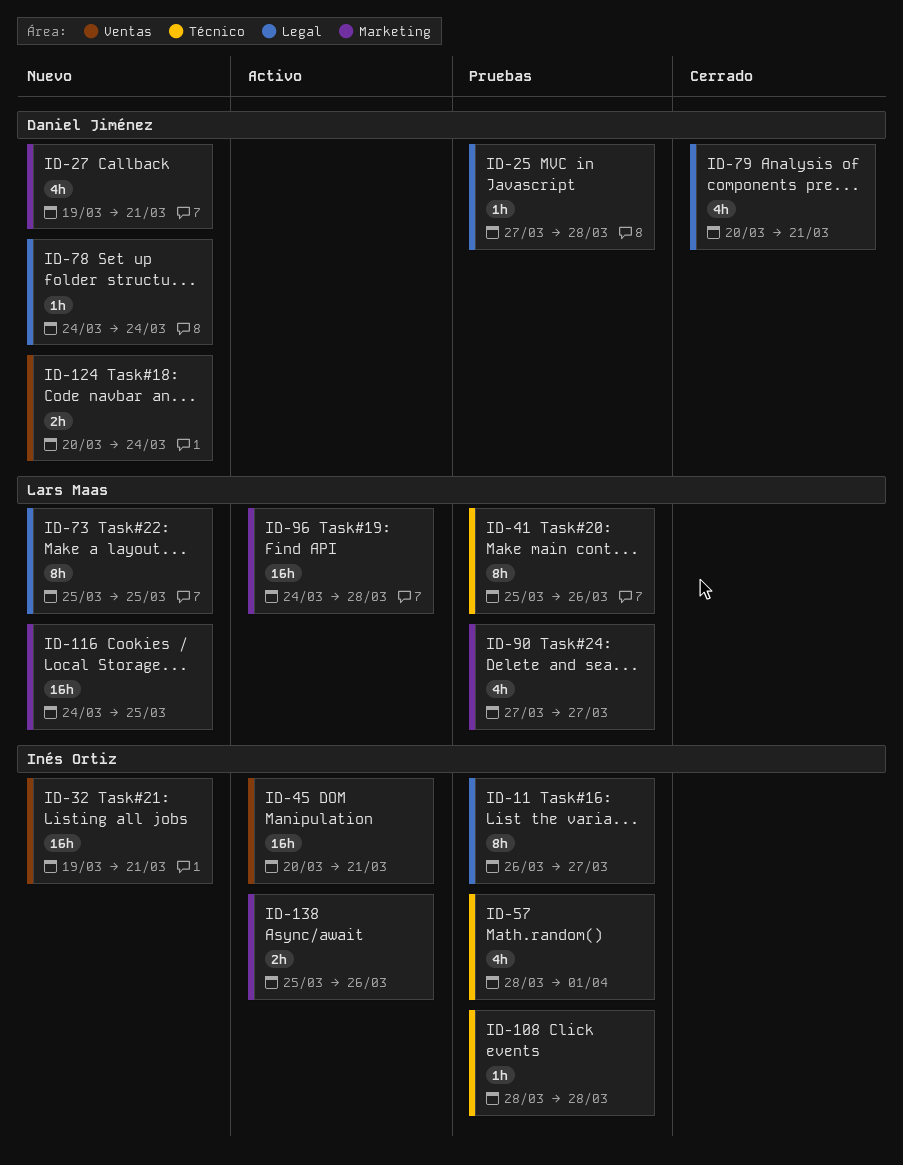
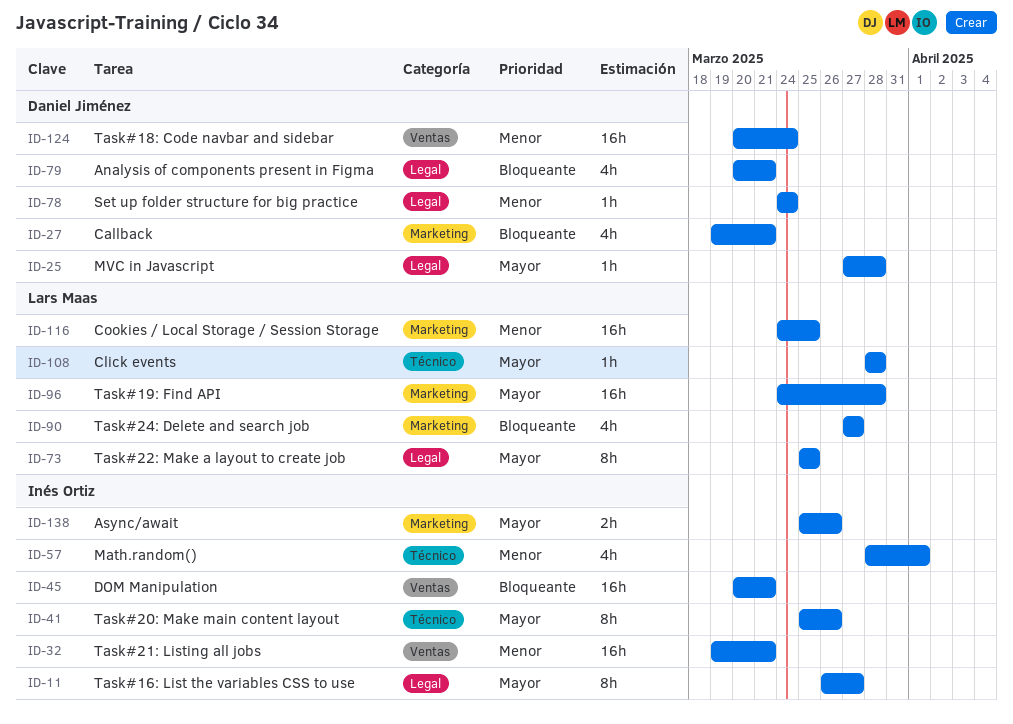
ID-41, owner: Lars Maas -> Inés Ortiz
ID-108, owner: Inés Ortiz -> Lars Maas
ID-124, estimate: 2h -> 16h

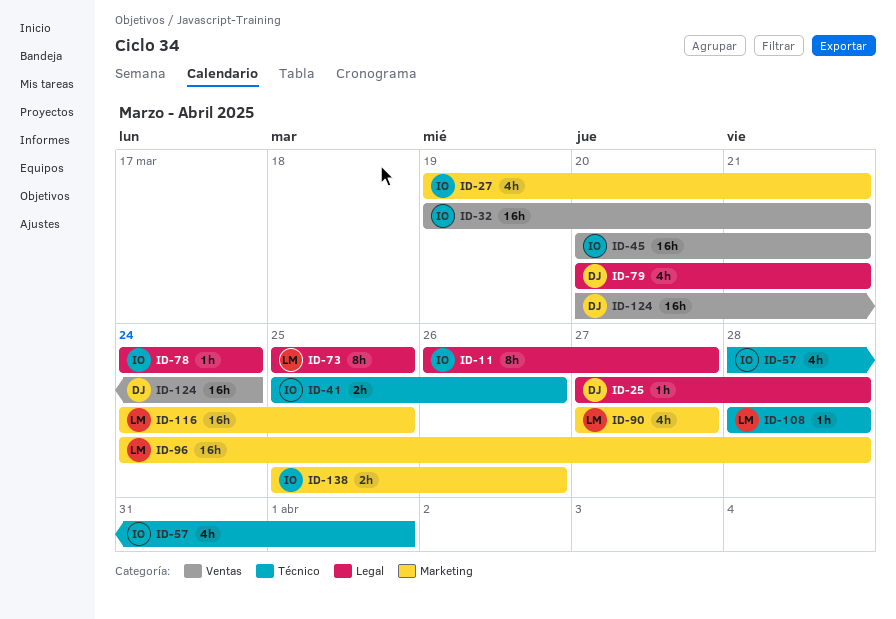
ID-27, owner: Daniel Jiménez -> Inés Ortiz
ID-41, estimate: 8h -> 2h
ID-78, owner: Daniel Jiménez -> Inés Ortiz

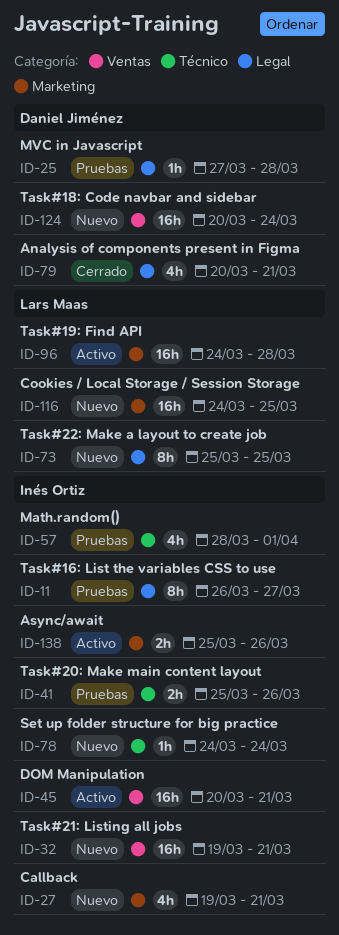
ID-78, label: Legal -> Técnico
ID-90: present -> none
ID-108: present -> none

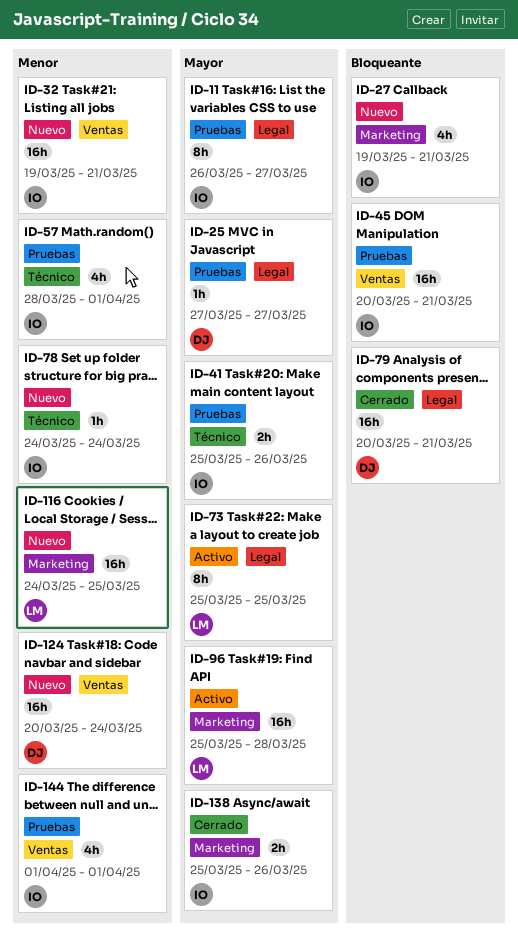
ID-25, due: Mar 28 -> Mar 27
ID-45, status: Activo -> Pruebas
ID-73, status: Nuevo -> Activo
ID-79, estimate: 4h -> 16h
ID-96, start: Mar 24 -> Mar 25
ID-138, status: Activo -> Cerrado
ID-144: none -> present

